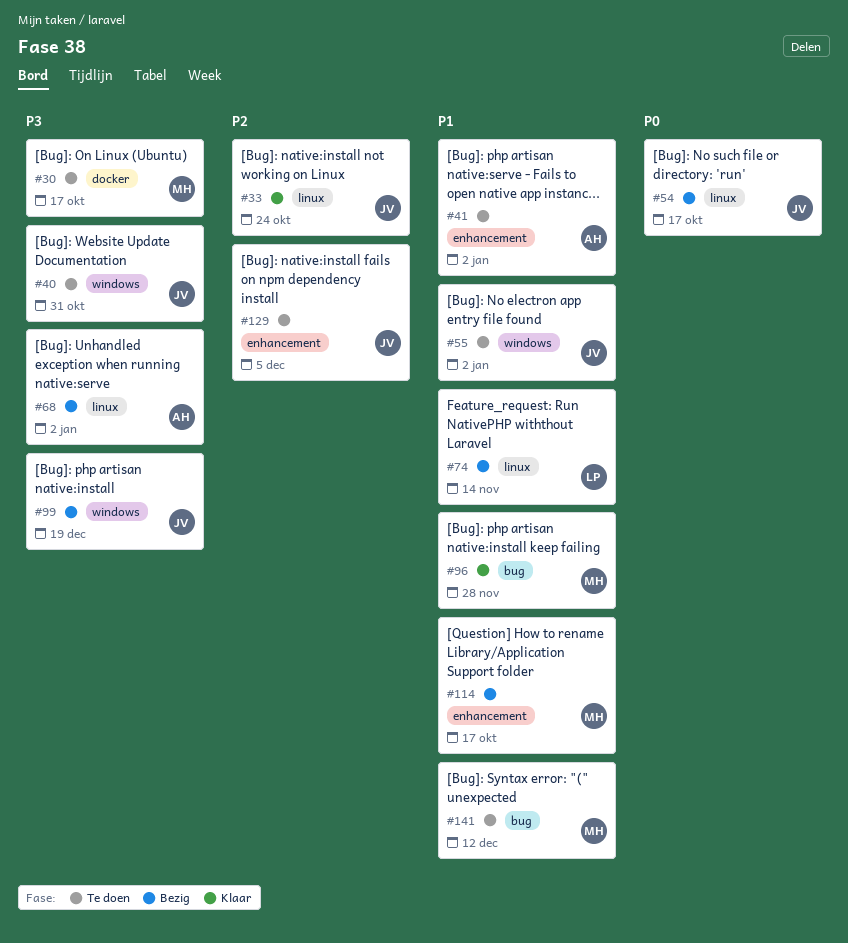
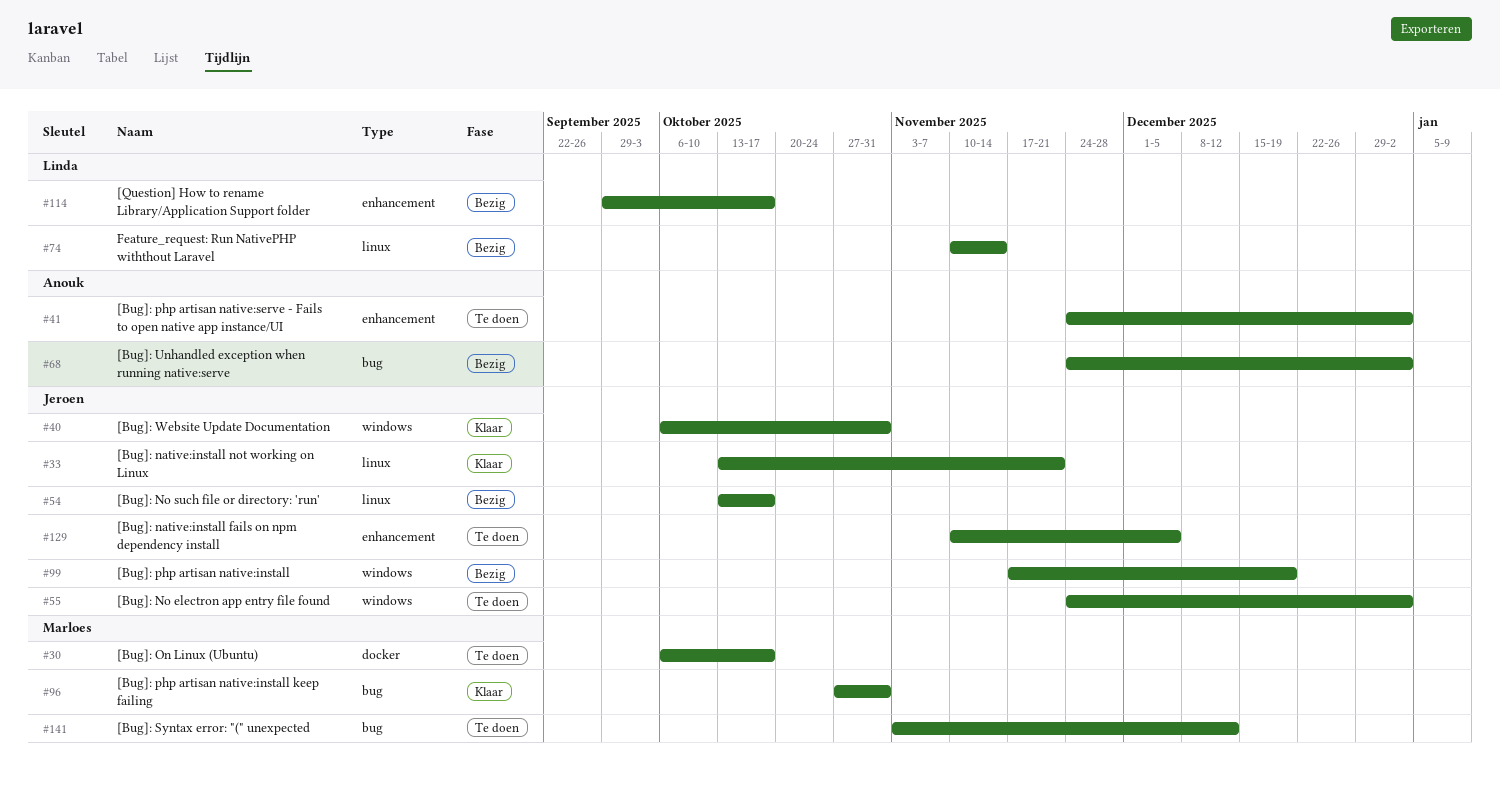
#33, due: Oct 24 -> Nov 21
#40, status: Te doen -> Klaar
#68, label: linux -> bug
#96, due: Nov 28 -> Oct 31
#114, owner: Marloes -> Linda

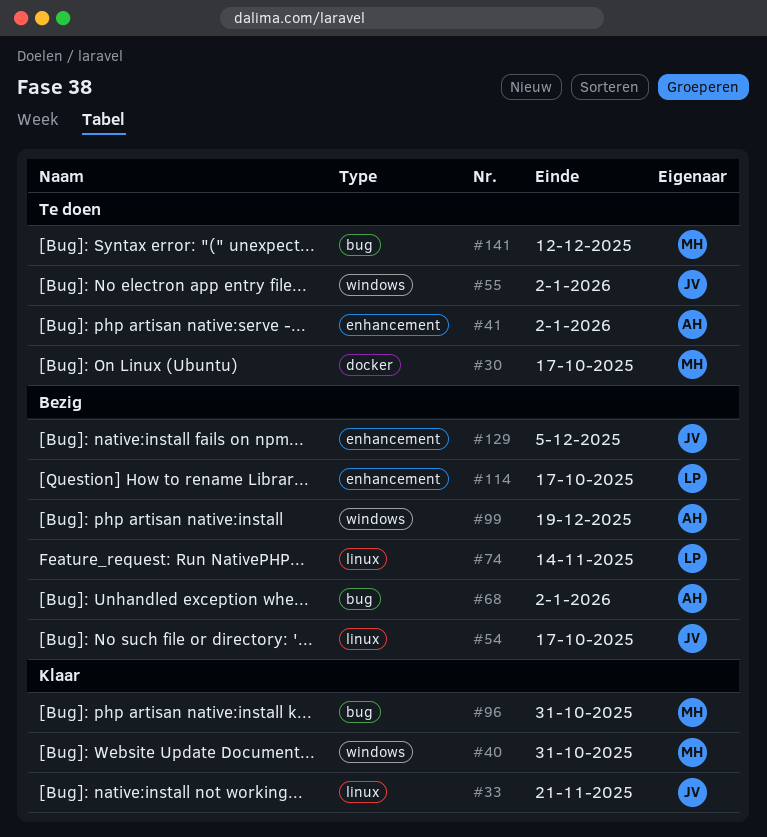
#40, owner: Jeroen -> Marloes
#99, owner: Jeroen -> Anouk
#129, status: Te doen -> Bezig

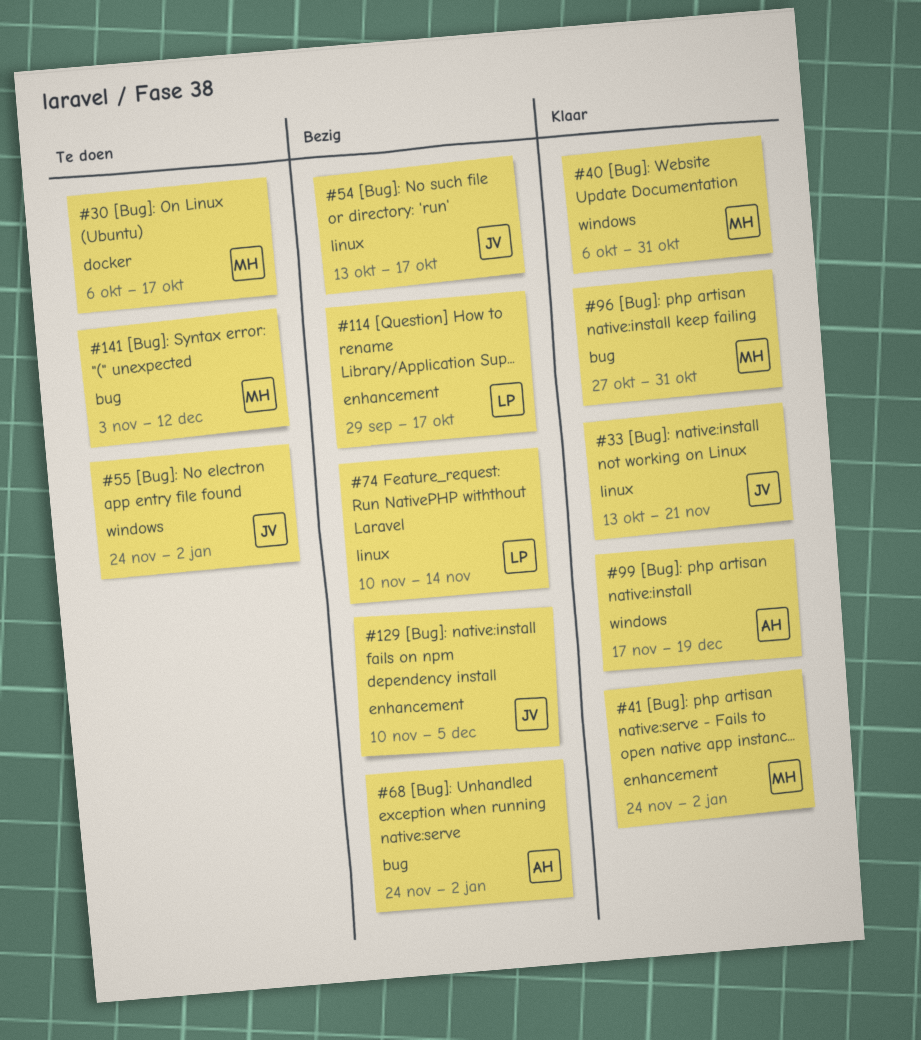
#41, status: Te doen -> Klaar
#41, owner: AH -> MH
#99, status: Bezig -> Klaar

